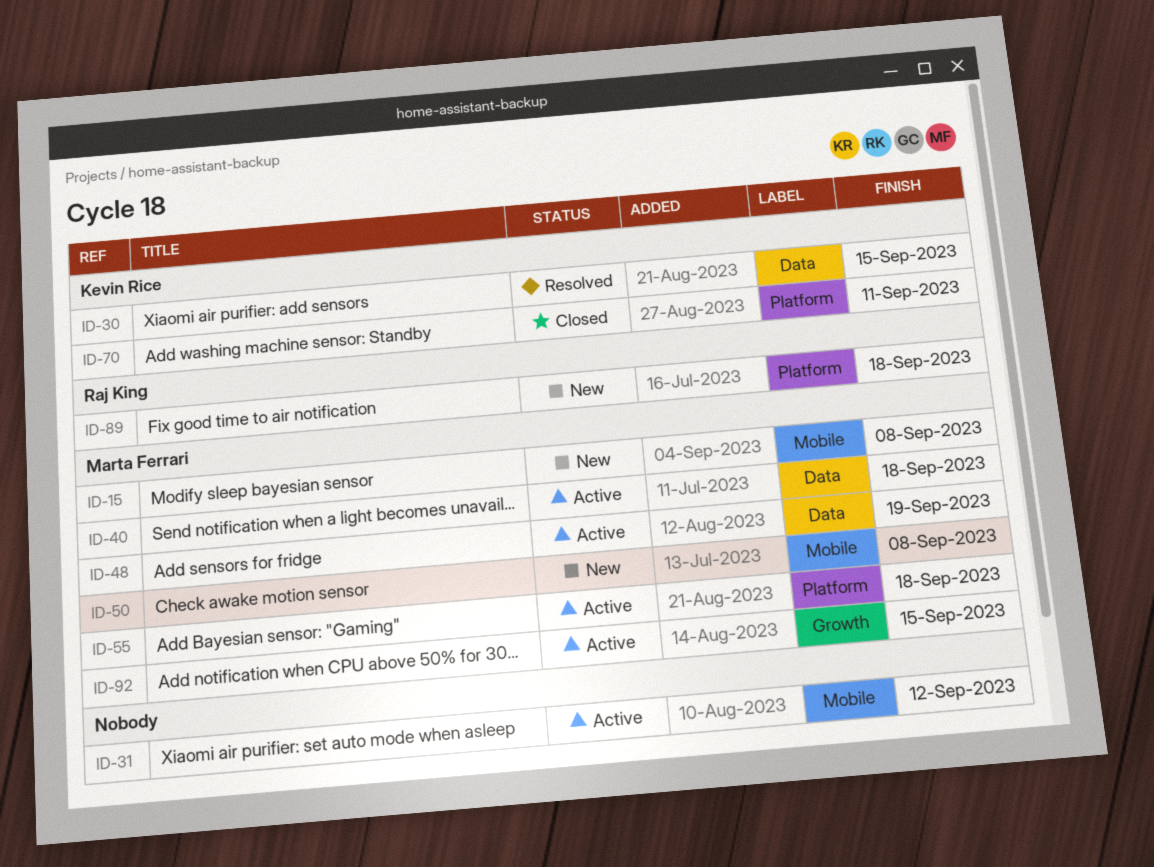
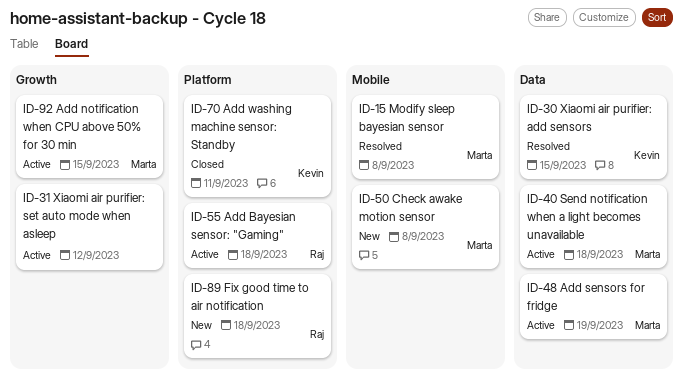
ID-15, status: New -> Resolved
ID-31, label: Mobile -> Growth
ID-55, owner: Marta Ferrari -> Raj King

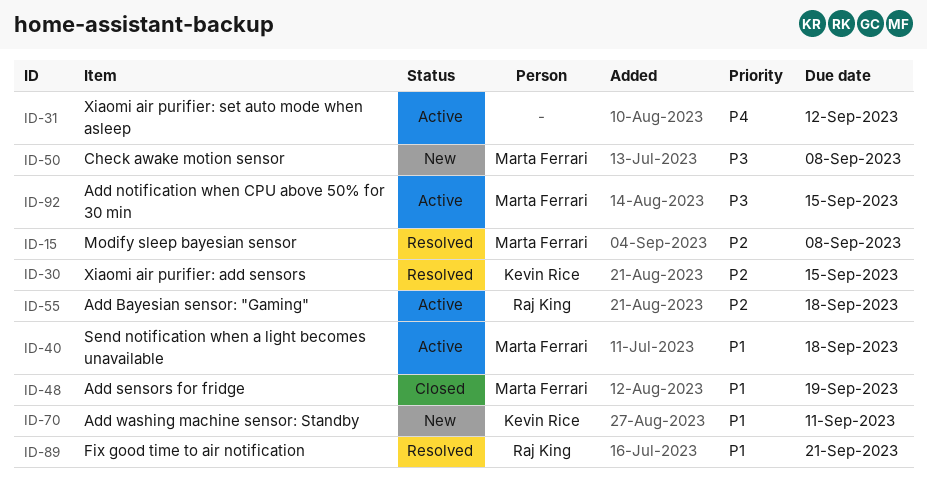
ID-48, status: Active -> Closed
ID-70, status: Closed -> New
ID-89, status: New -> Resolved
ID-89, due: Sep 18 -> Sep 21

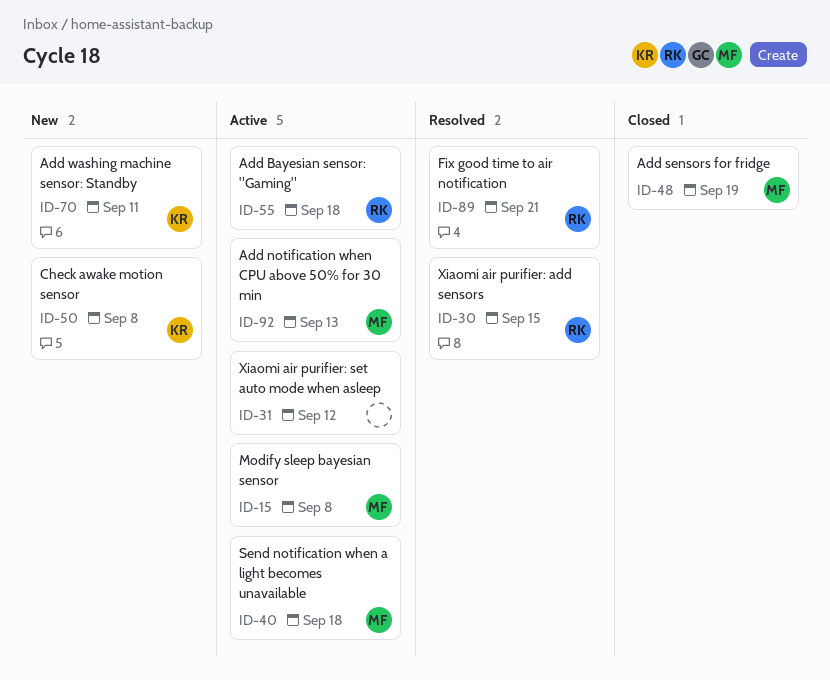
ID-15, status: Resolved -> Active
ID-30, owner: Kevin Rice -> Raj King
ID-50, owner: Marta Ferrari -> Kevin Rice
ID-92, due: Sep 15 -> Sep 13

